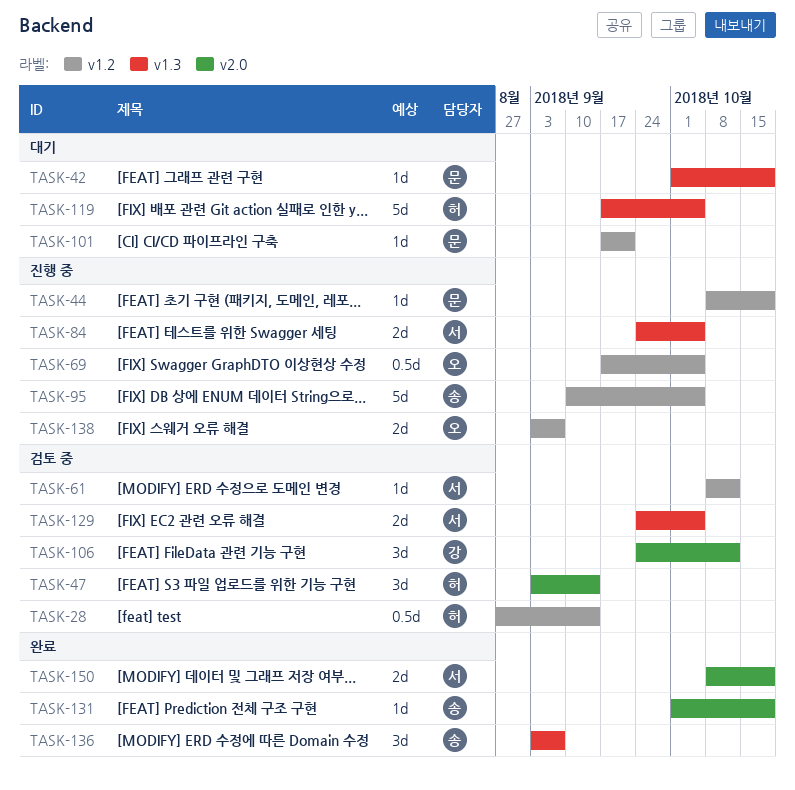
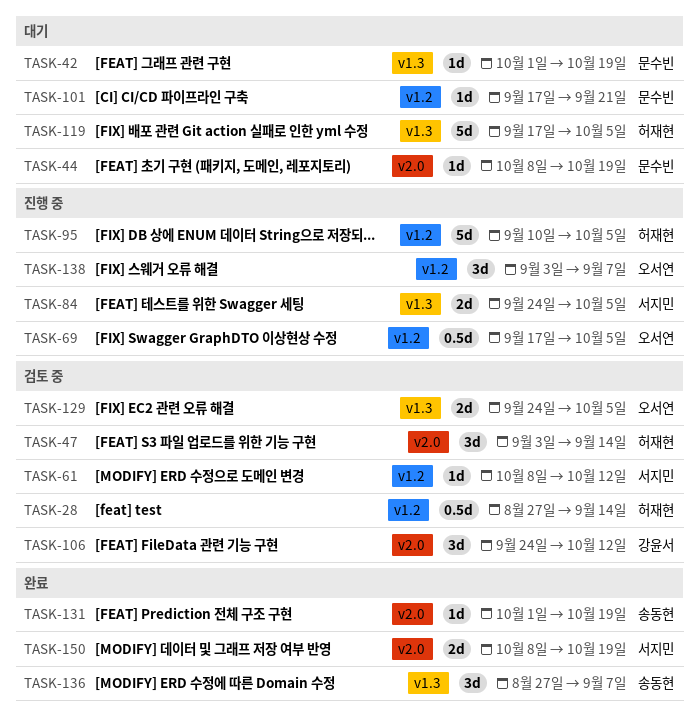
TASK-44, status: 진행 중 -> 대기
TASK-44, label: v1.2 -> v2.0
TASK-95, owner: 송동현 -> 허재현
TASK-129, owner: 서지민 -> 오서연
TASK-136, start: Sep 3 -> Aug 27
TASK-138, estimate: 2d -> 3d

